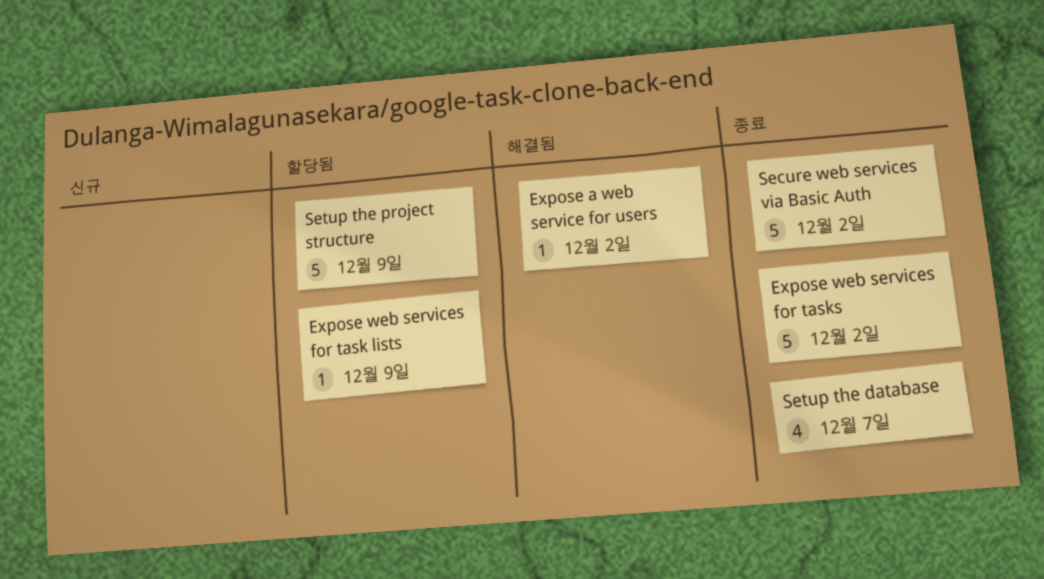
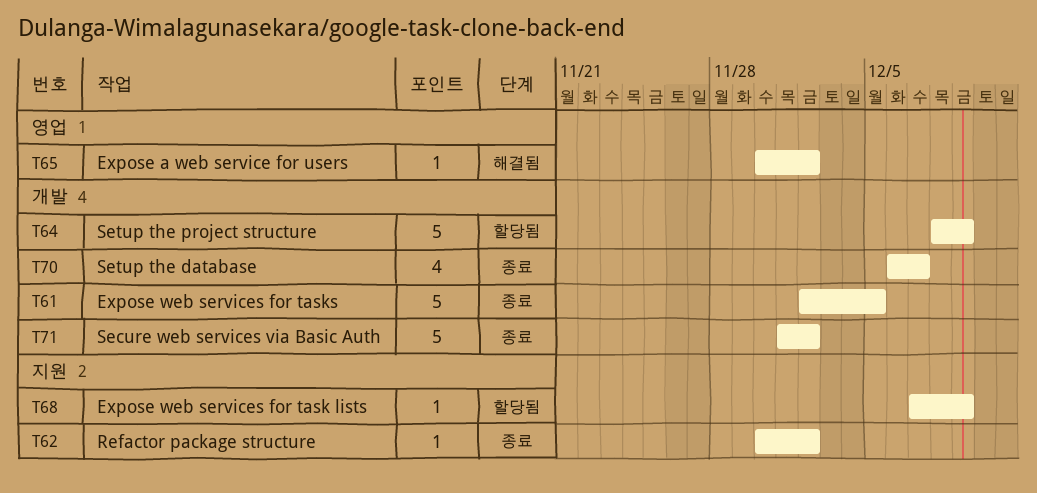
Expose web services for tasks, due: Dec 2 -> Dec 5
Refactor package structure: none -> present

